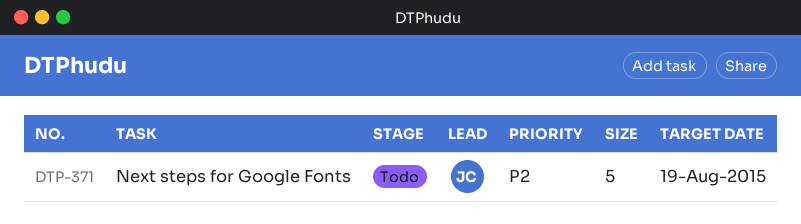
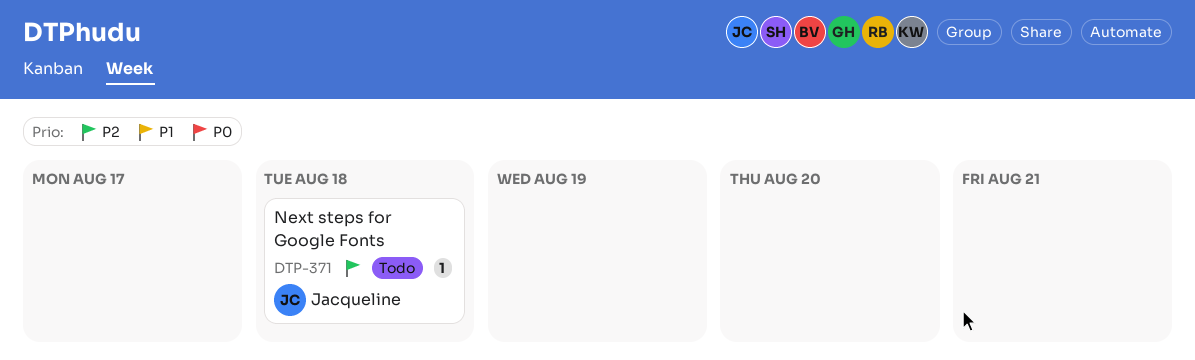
DTP-371, estimate: 5 -> 1
DTP-371, due: Aug 19 -> Aug 18

